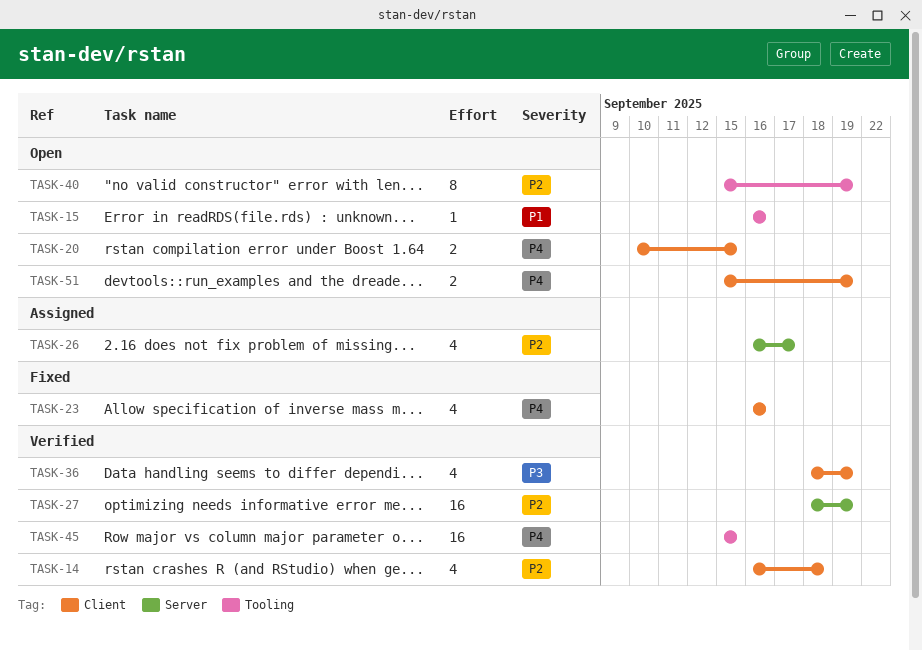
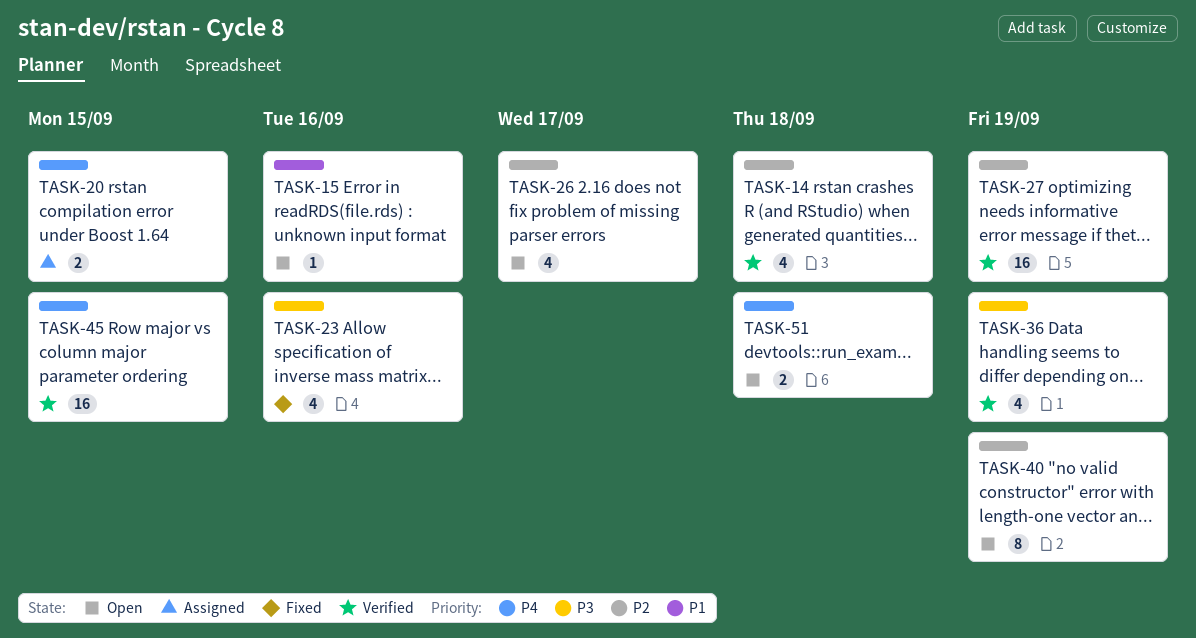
TASK-20, status: Open -> Assigned
TASK-23, priority: P4 -> P3
TASK-26, status: Assigned -> Open
TASK-51, due: Sep 19 -> Sep 18

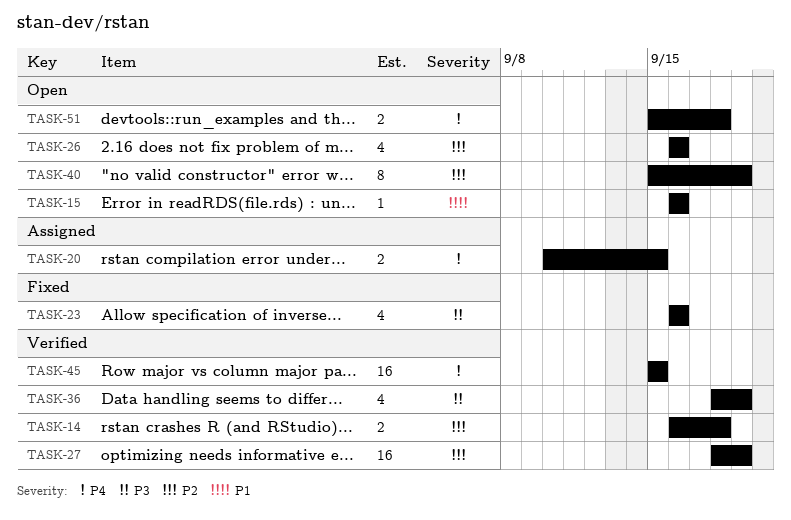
TASK-14, estimate: 4 -> 2
TASK-26, due: Sep 17 -> Sep 16

